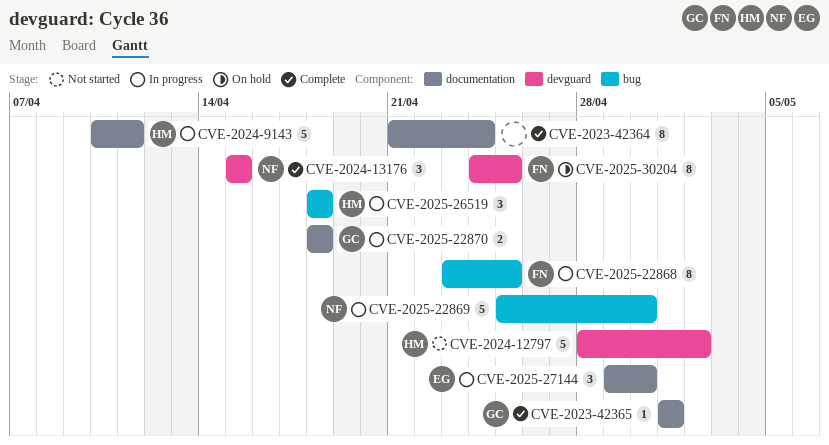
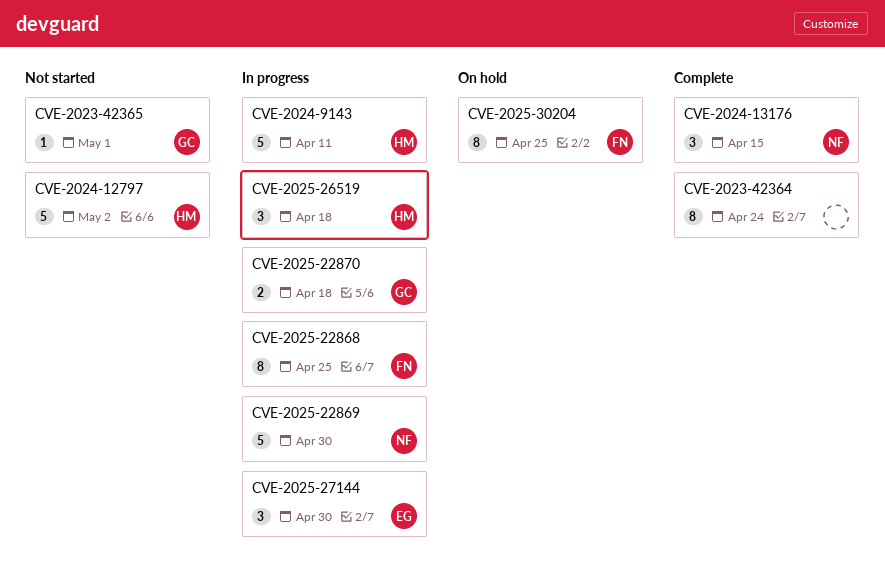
CVE-2023-42365, status: Complete -> Not started

